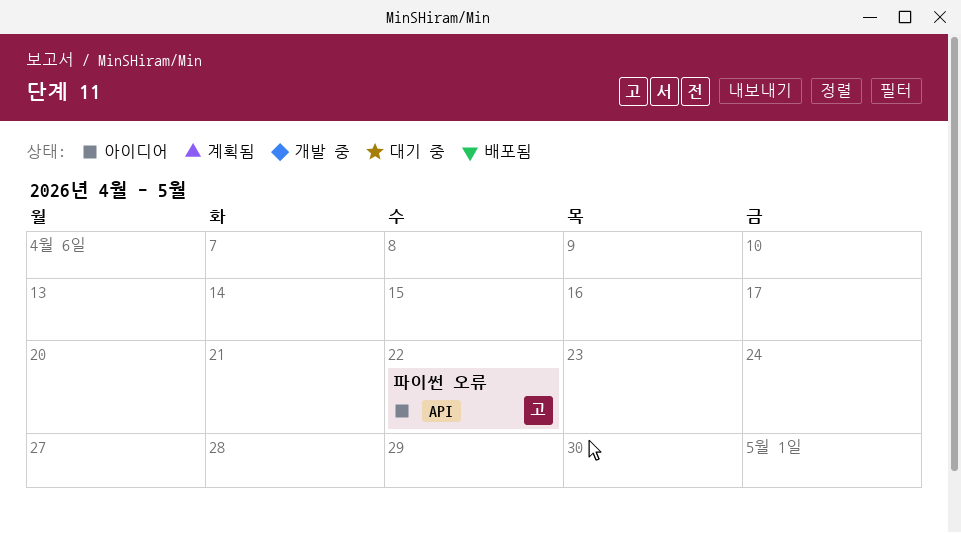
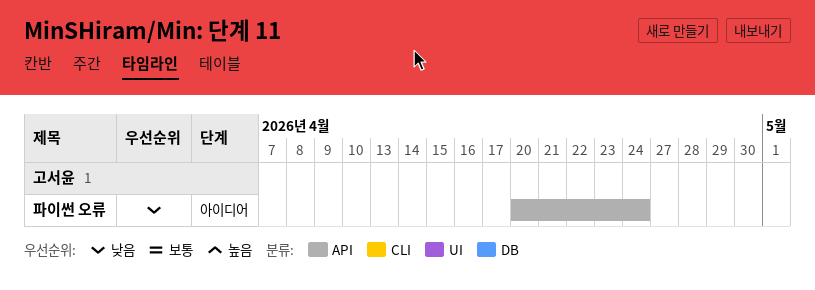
파이썬 오류, due: Apr 22 -> Apr 24

